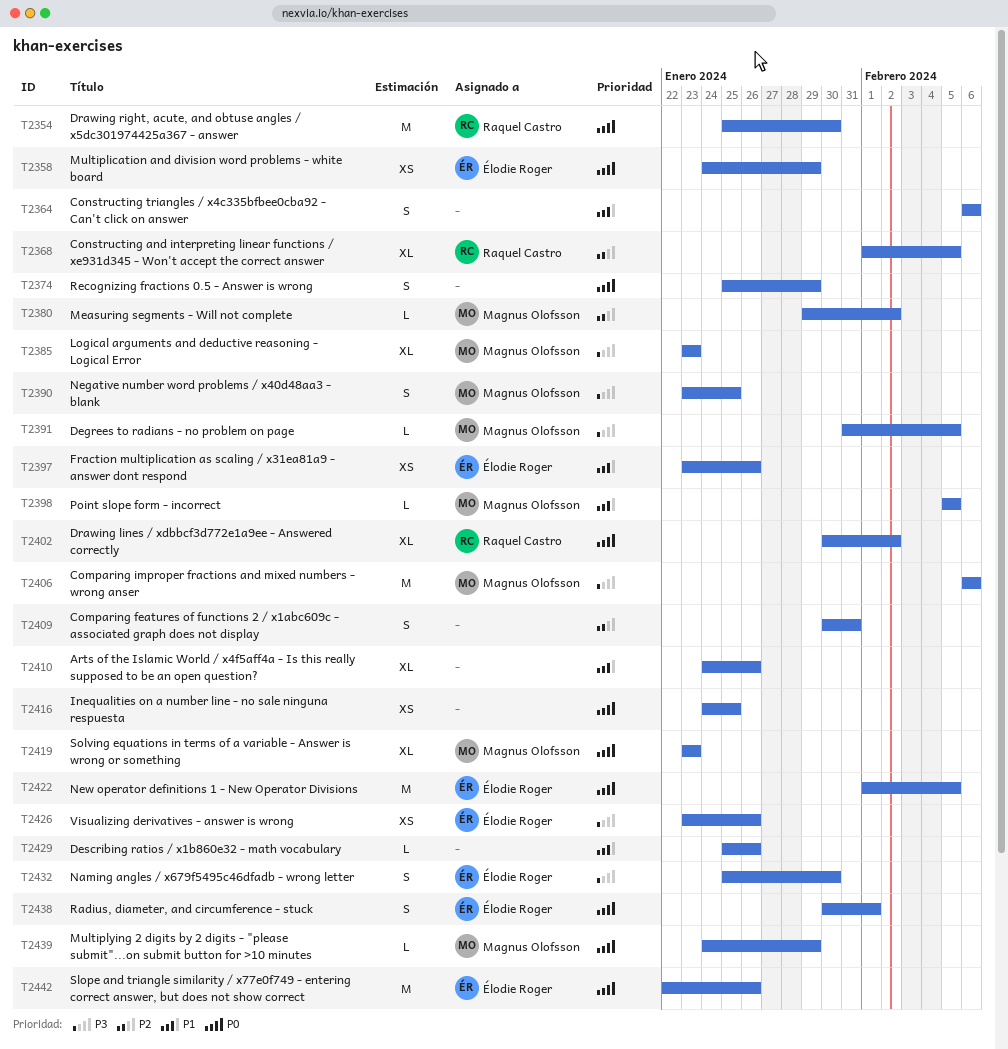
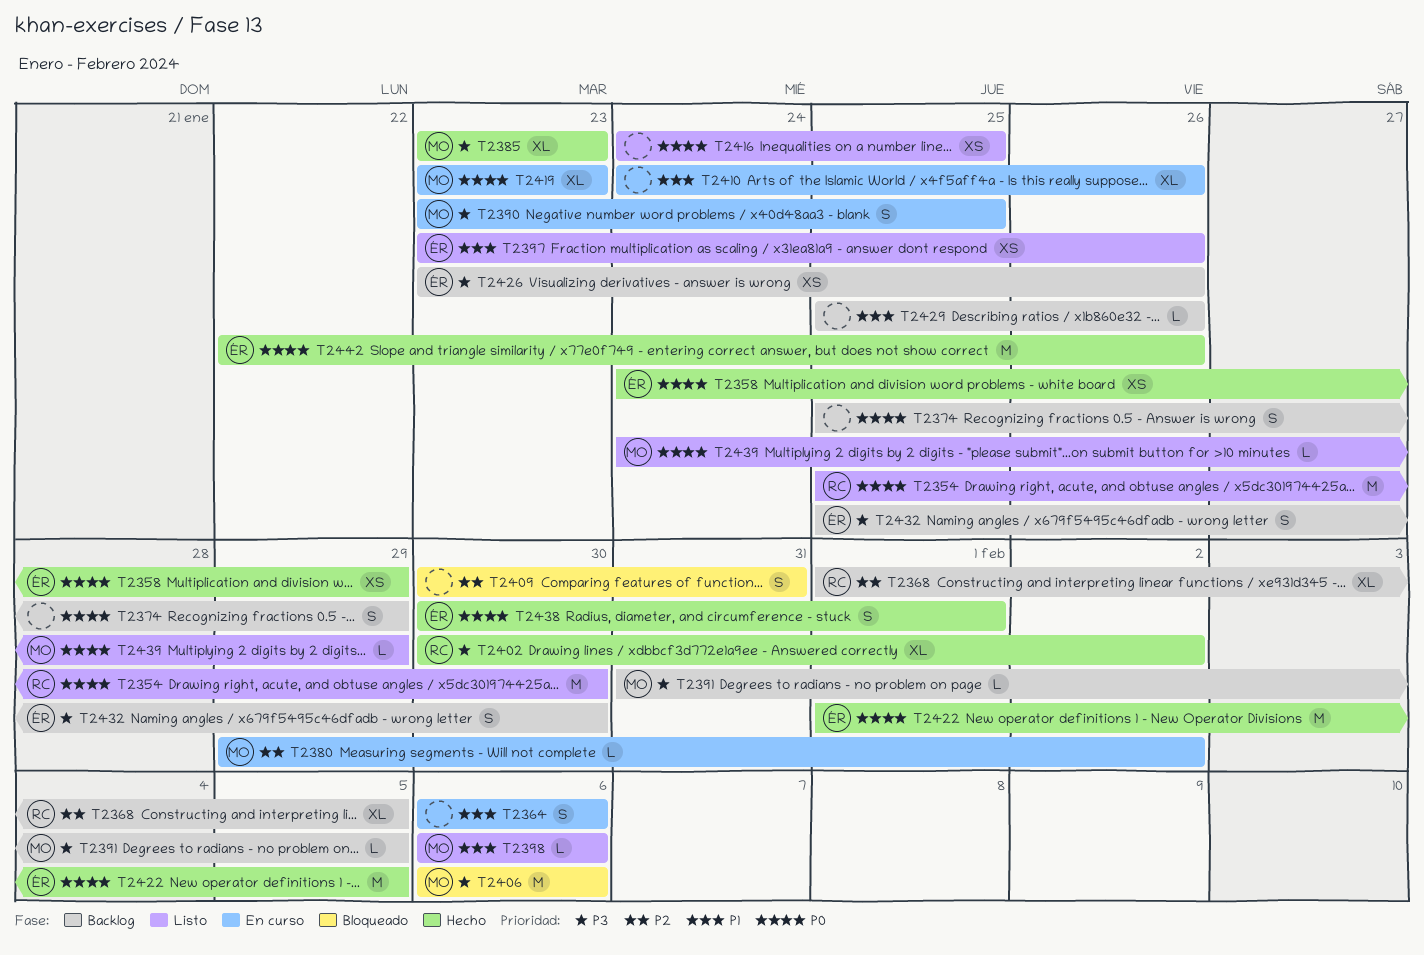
T2398, start: Feb 5 -> Feb 6
T2398, due: Feb 5 -> Feb 6
T2402, priority: P0 -> P3

